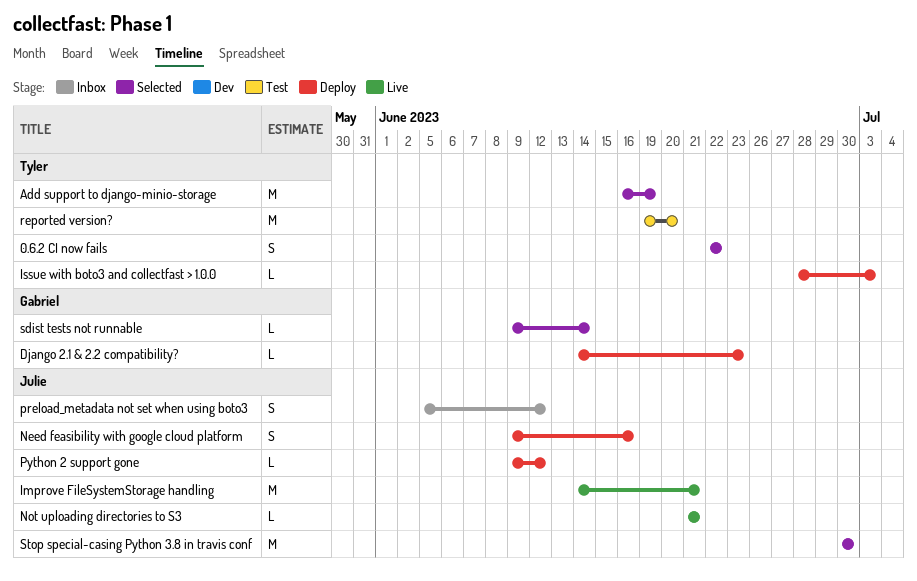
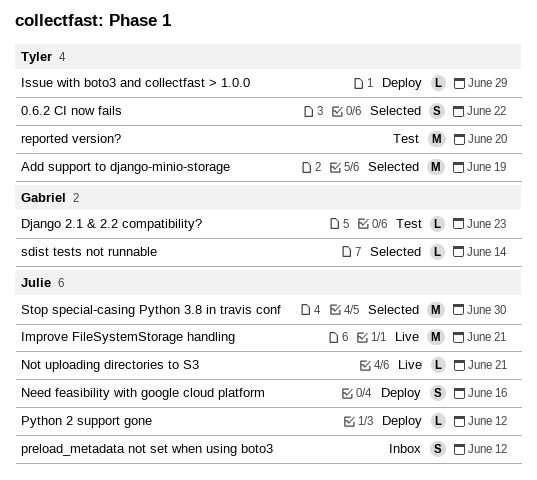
Django 2.1 & 2.2 compatibility?, status: Deploy -> Test
Issue with boto3 and collectfast > 1.0.0, due: Jul 3 -> Jun 29

